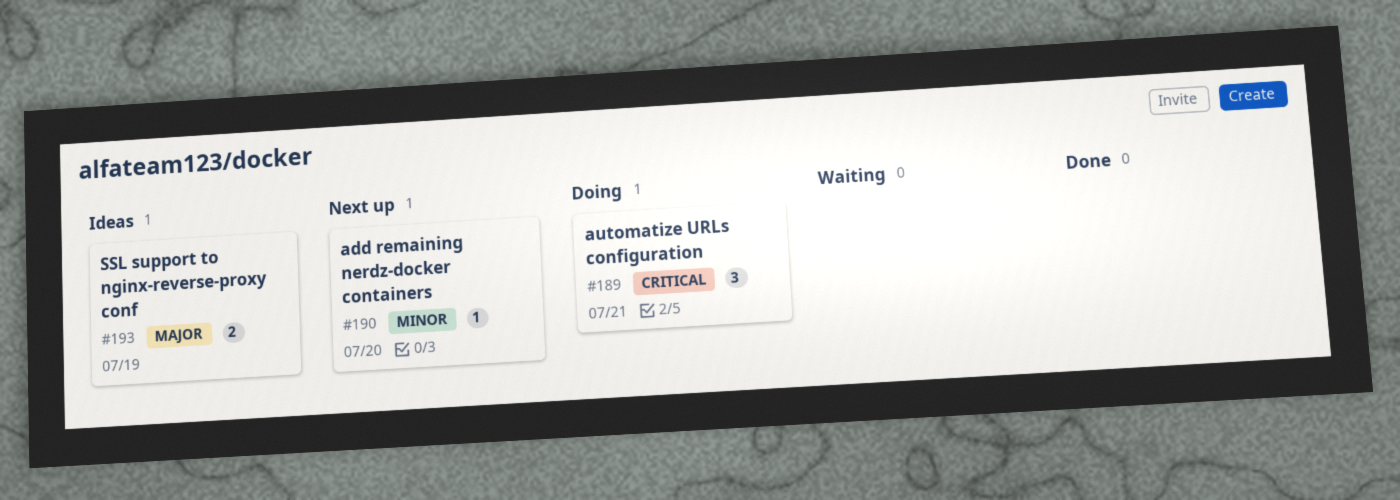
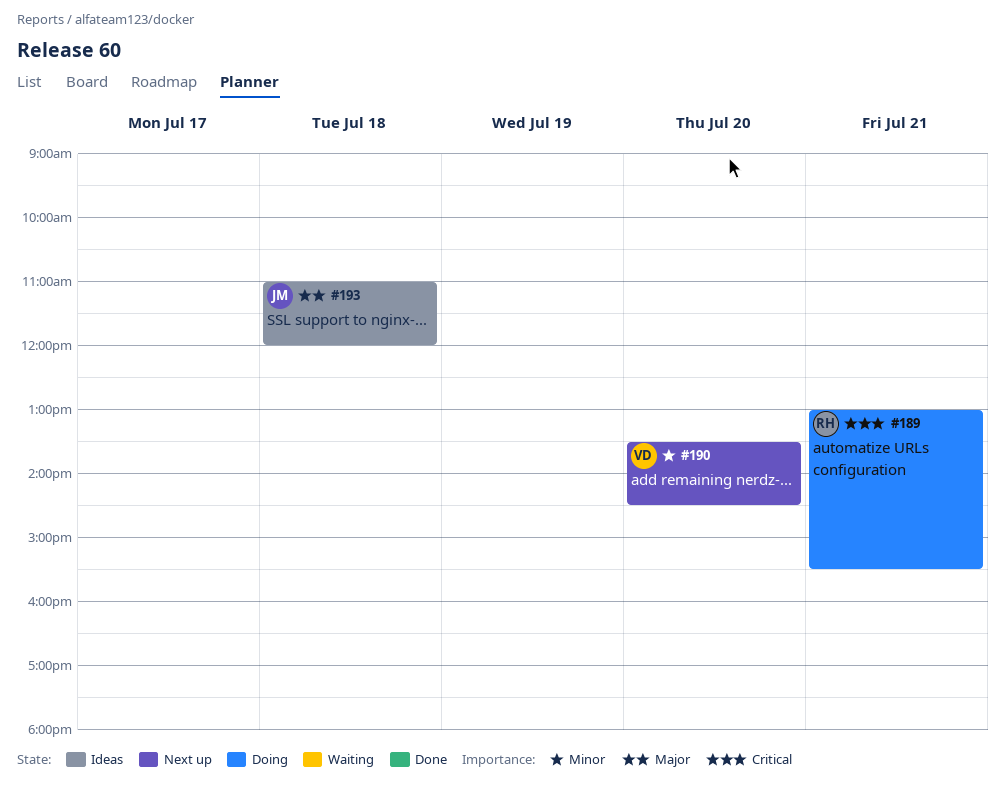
#193, day: Jul 19 -> Jul 18

